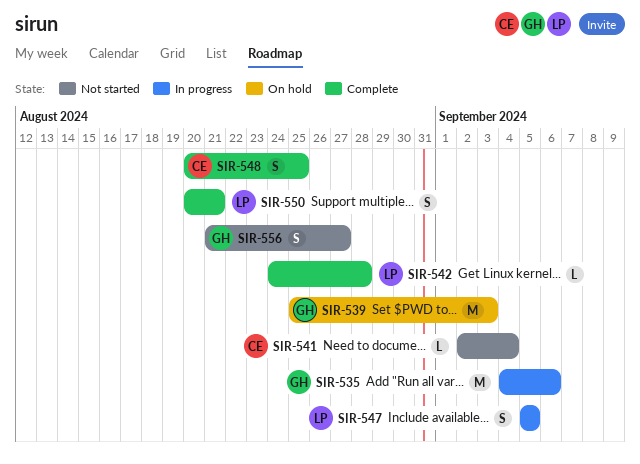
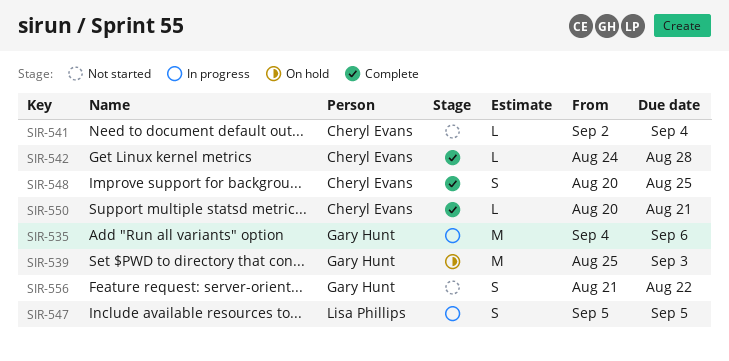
SIR-542, owner: Lisa Phillips -> Cheryl Evans
SIR-550, owner: Lisa Phillips -> Cheryl Evans
SIR-550, estimate: S -> L
SIR-556, due: Aug 27 -> Aug 22

